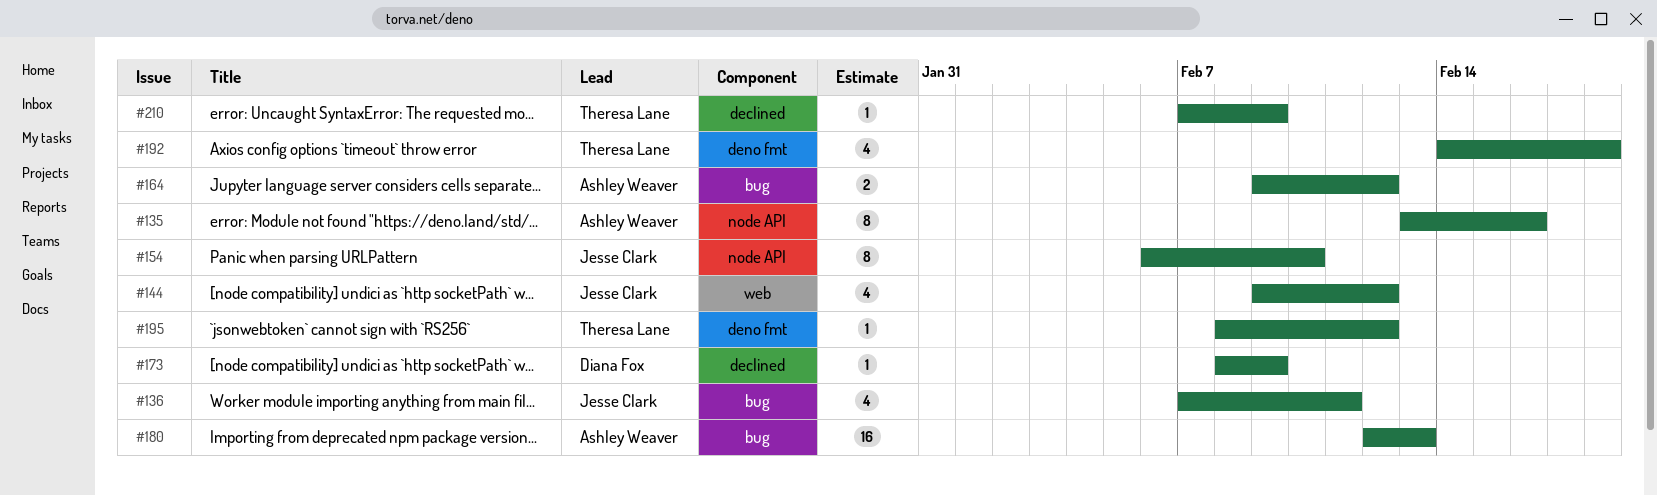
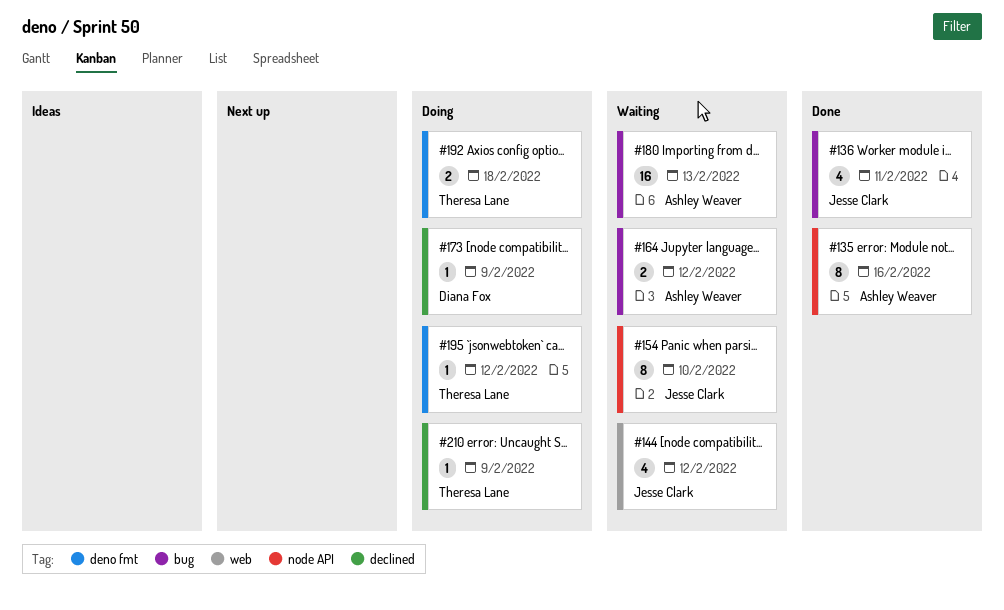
#192, estimate: 4 -> 2

